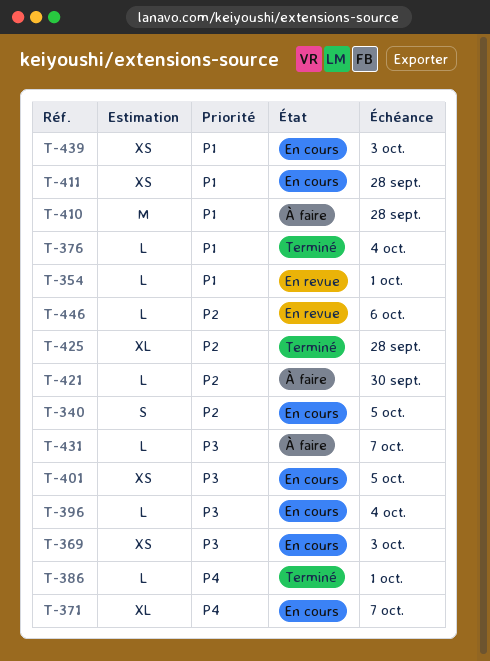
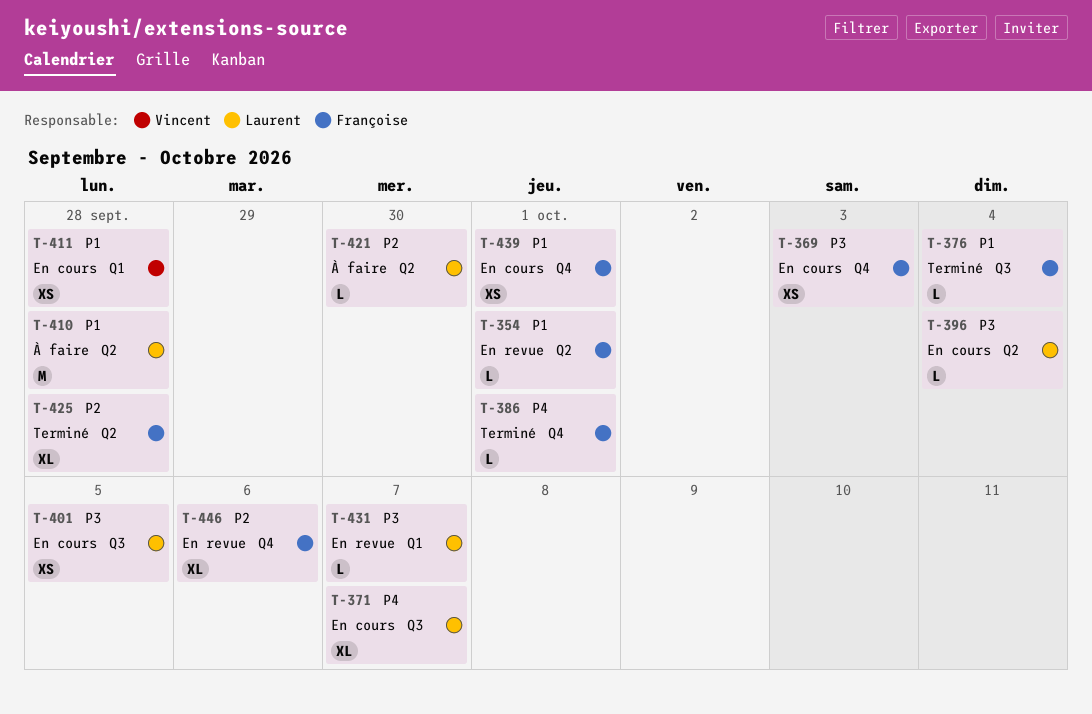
T-340: present -> none
T-431, status: À faire -> En revue
T-439, due: Oct 3 -> Oct 1
T-446, estimate: L -> XL

